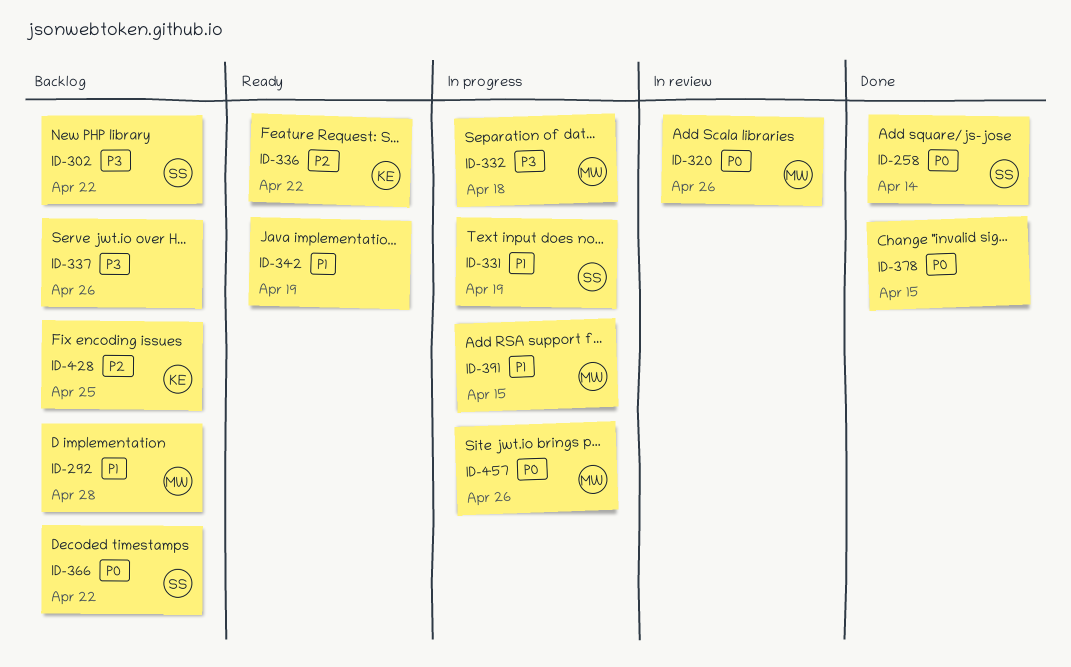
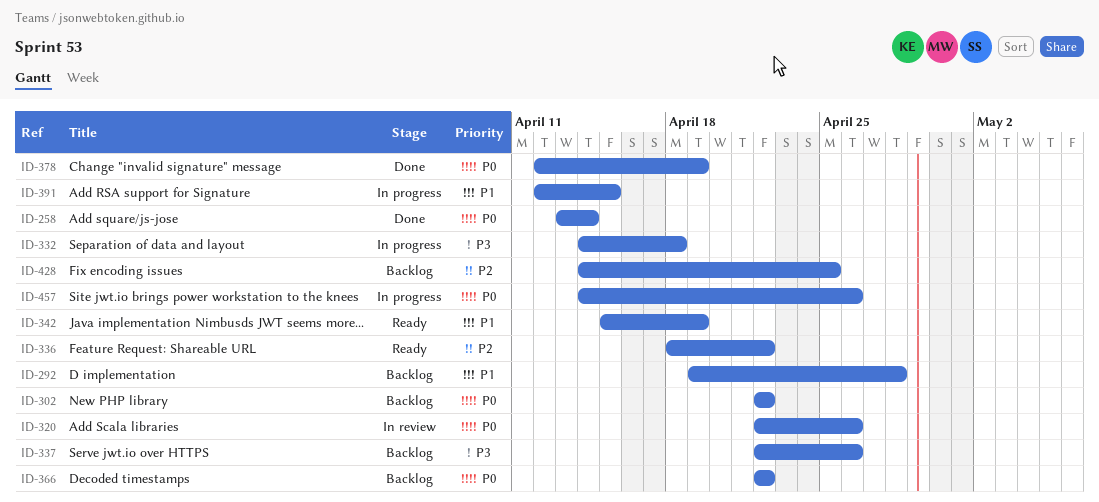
ID-302, priority: P3 -> P0
ID-331: present -> none
ID-378, due: Apr 15 -> Apr 19

